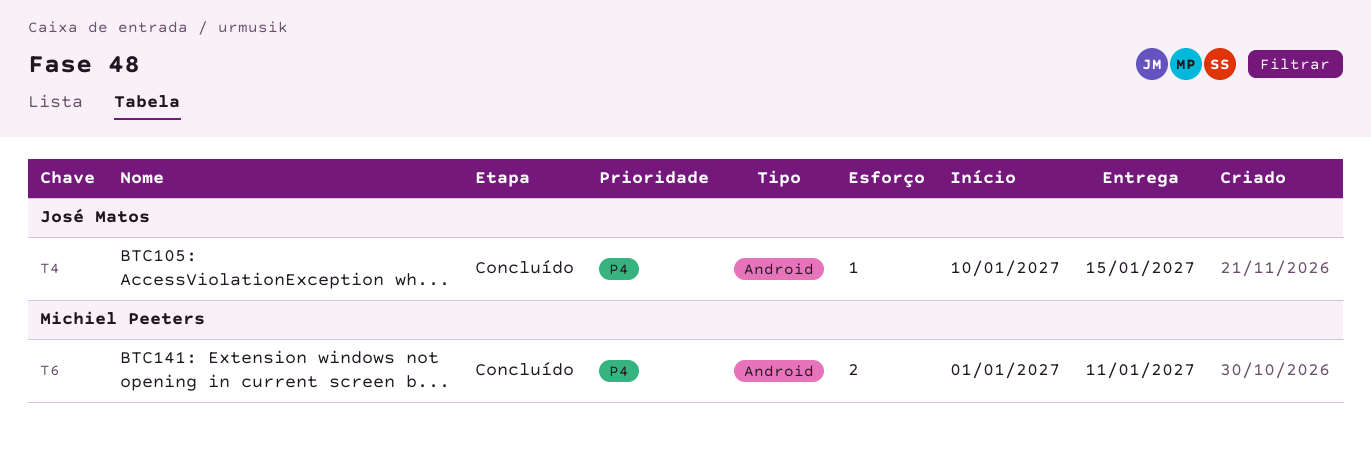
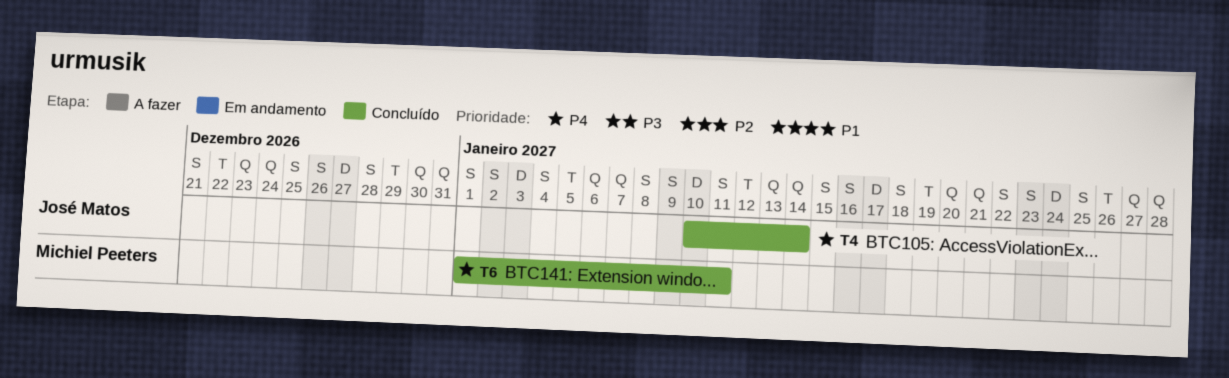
T4, due: Jan 15 -> Jan 14

